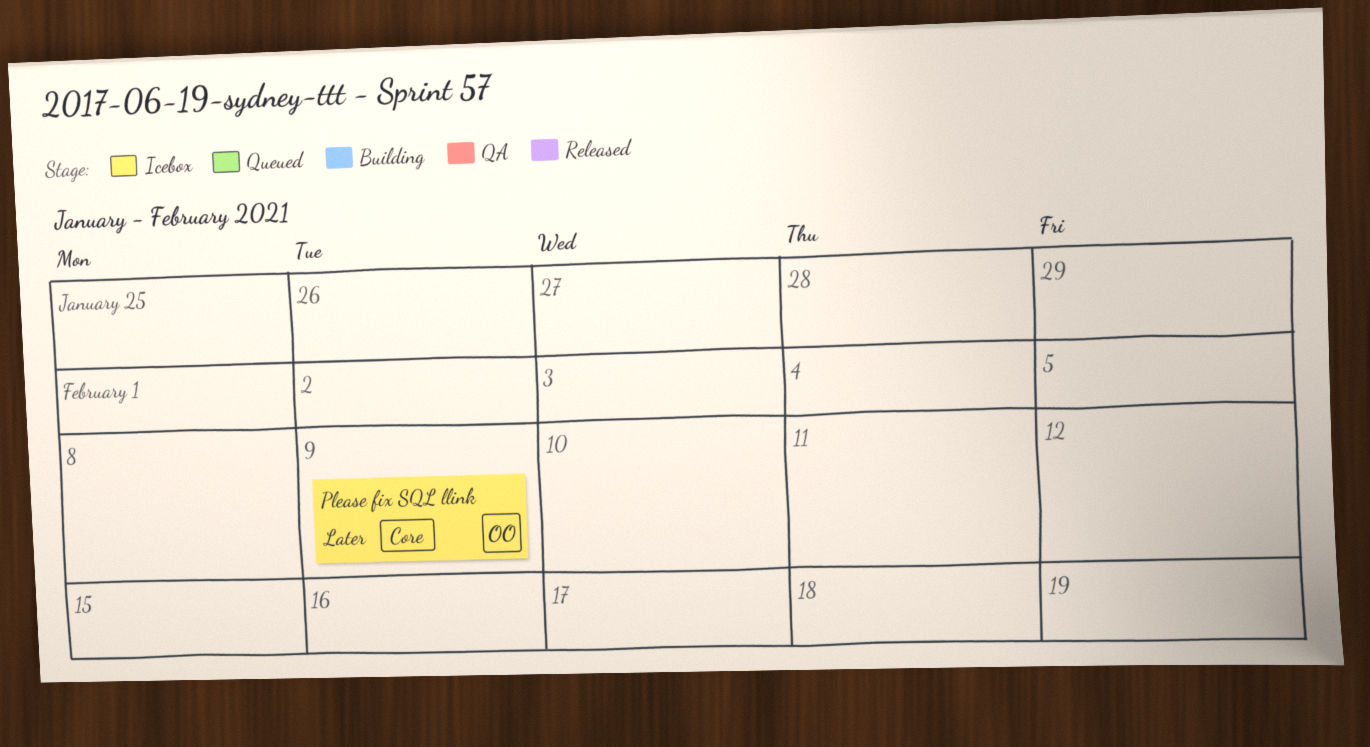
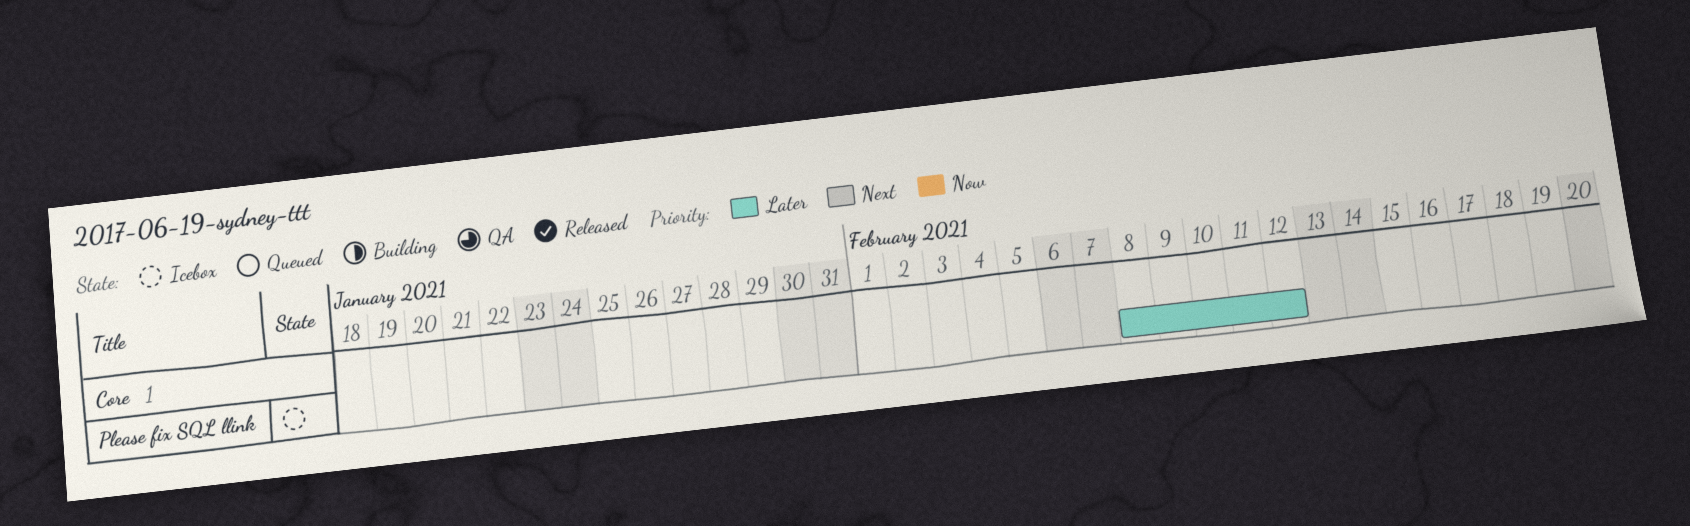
Please fix SQL llink, due: Feb 9 -> Feb 12

